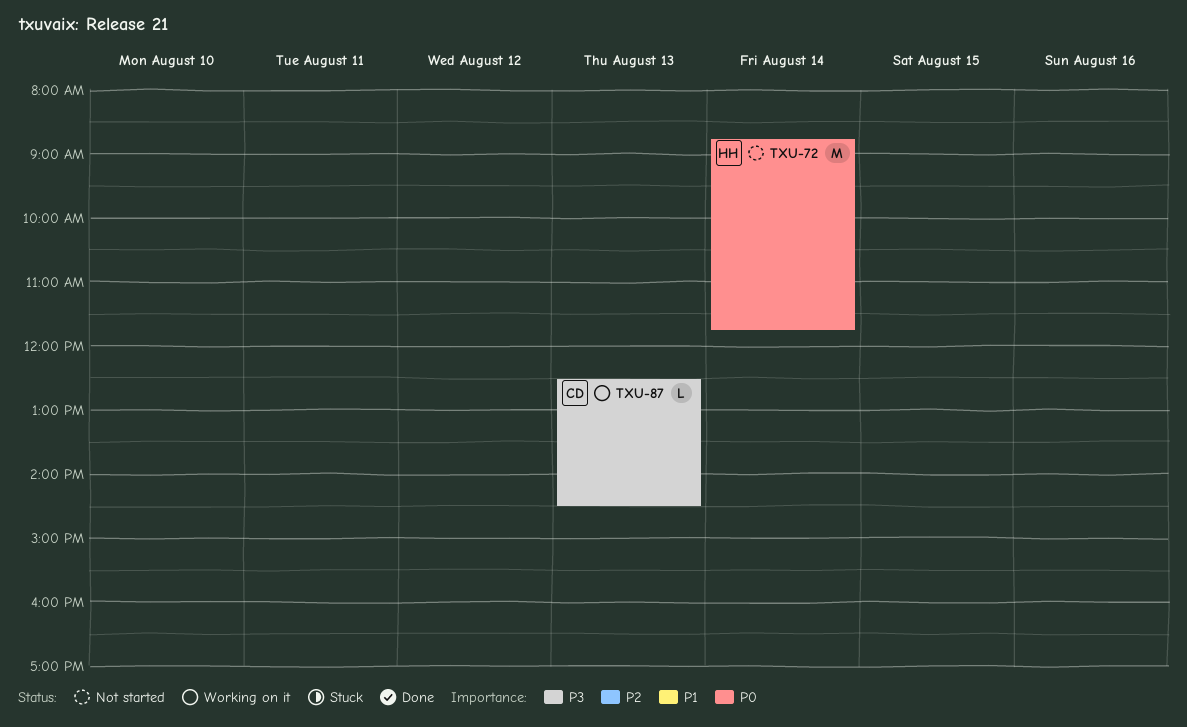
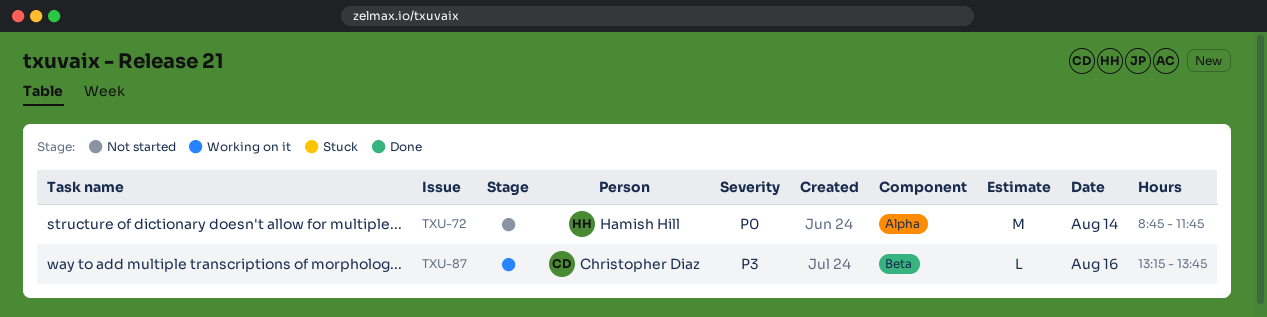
TXU-87, day: Aug 13 -> Aug 16
TXU-87, begins: 12:30 -> 13:15
TXU-87, ends: 14:30 -> 13:45

